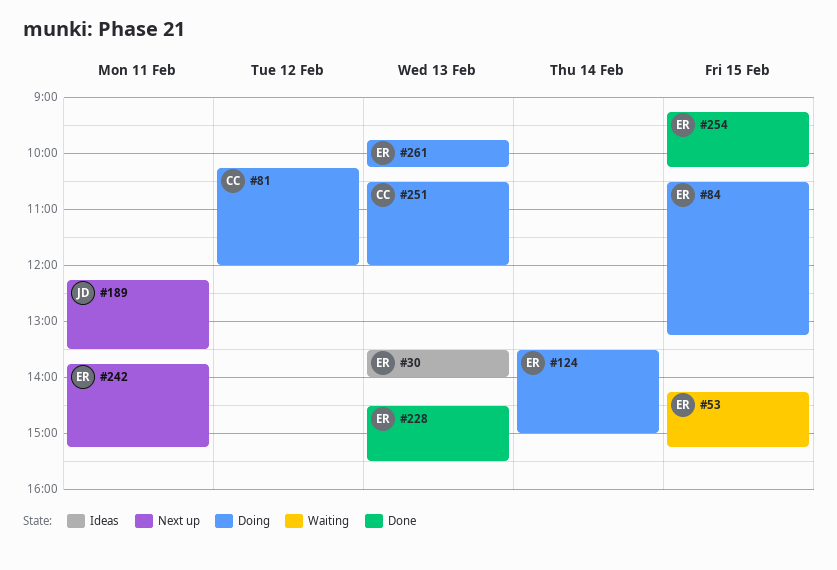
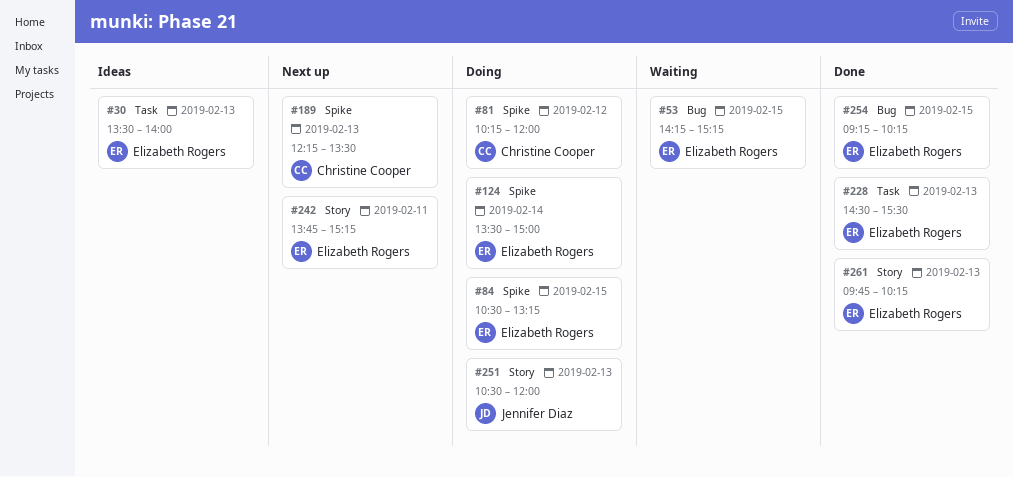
#189, owner: Jennifer Diaz -> Christine Cooper
#189, day: Feb 11 -> Feb 13
#251, owner: Christine Cooper -> Jennifer Diaz
#261, status: Doing -> Done

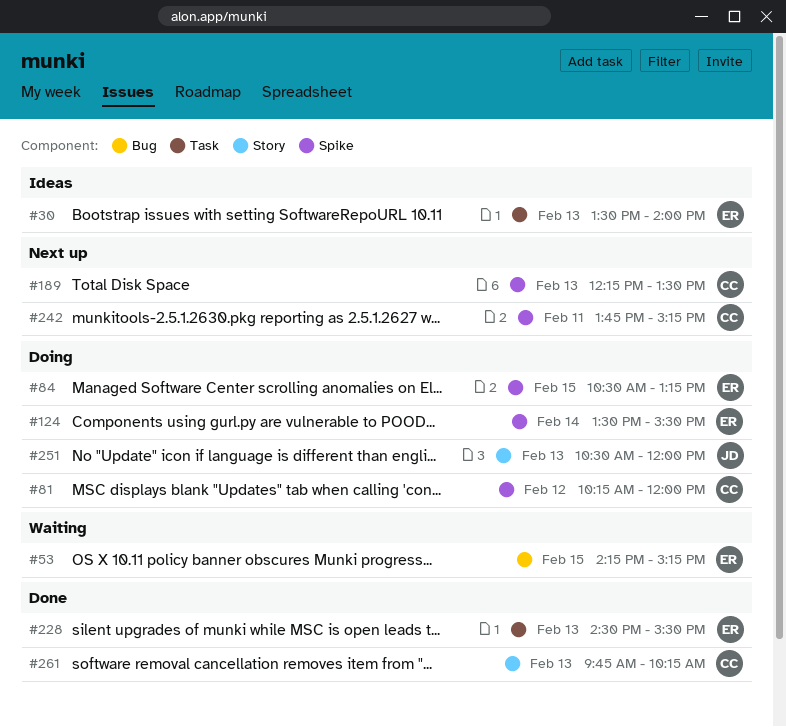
#124, ends: 15:00 -> 15:30
#242, owner: Elizabeth Rogers -> Christine Cooper
#242, label: Story -> Spike
#254: present -> none
#261, owner: Elizabeth Rogers -> Christine Cooper

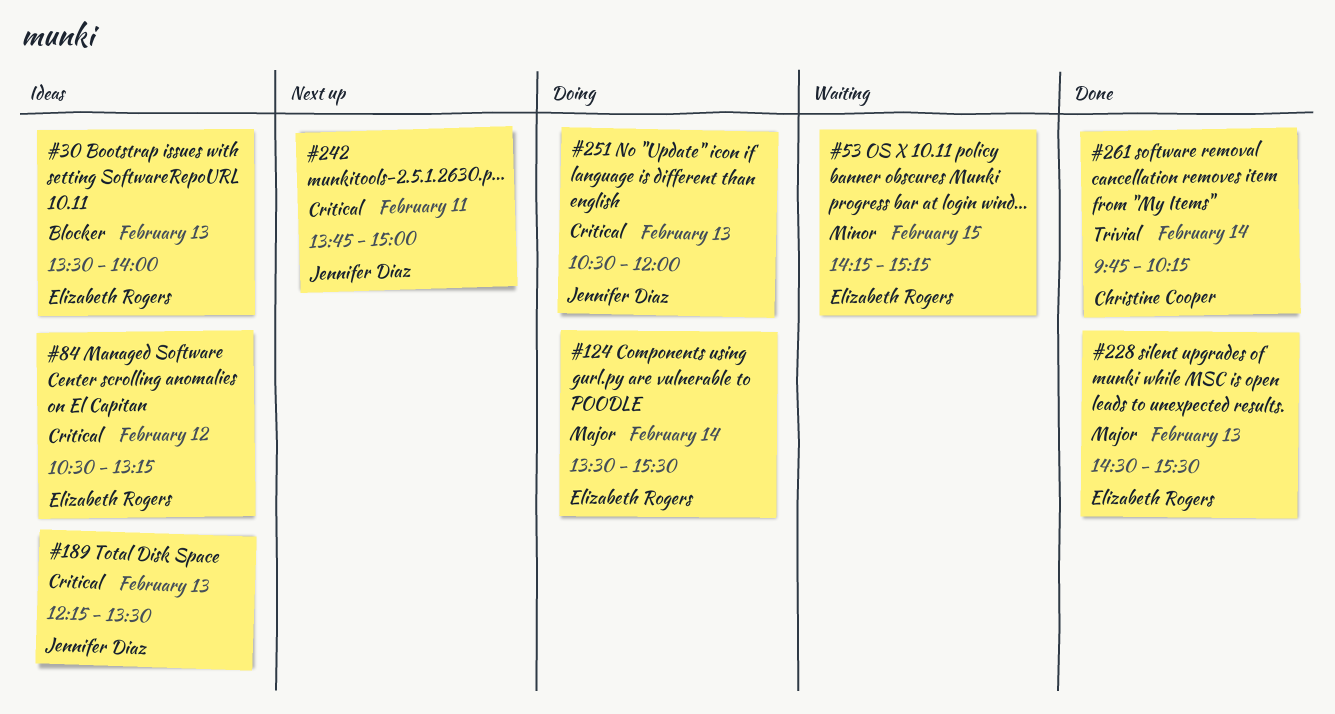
#81: present -> none
#84, status: Doing -> Ideas
#84, day: Feb 15 -> Feb 12
#189, status: Next up -> Ideas
#189, owner: Christine Cooper -> Jennifer Diaz
#242, owner: Christine Cooper -> Jennifer Diaz
#242, ends: 15:15 -> 15:00
#261, day: Feb 13 -> Feb 14

